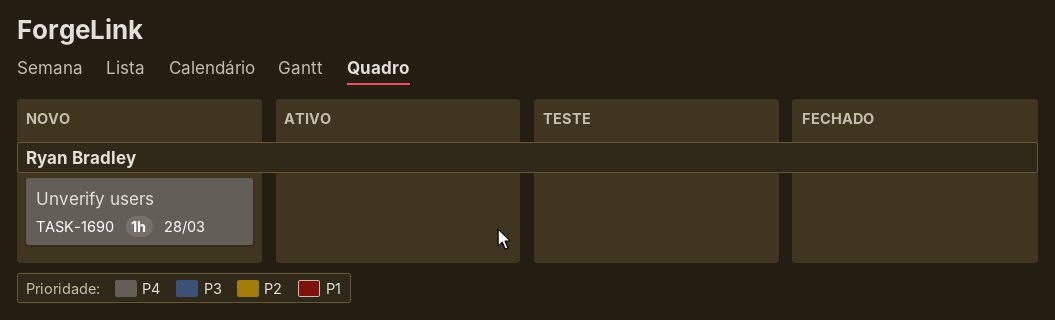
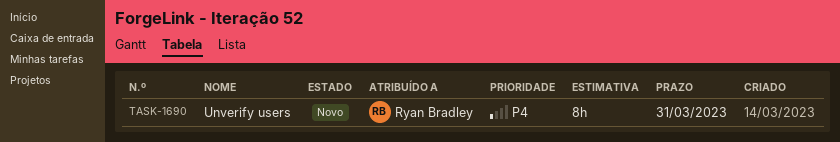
TASK-1690, estimate: 1h -> 8h
TASK-1690, due: Mar 28 -> Mar 31

